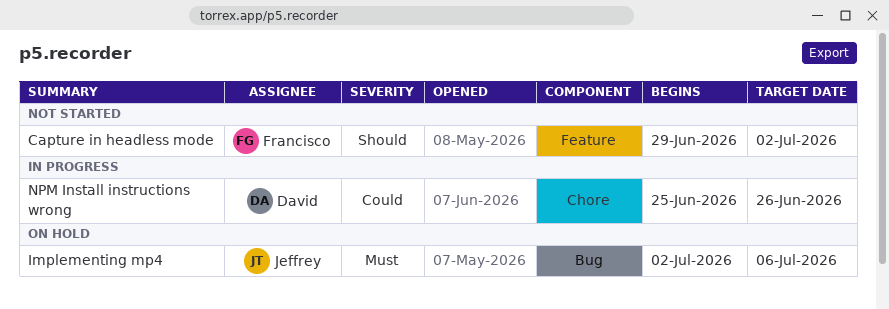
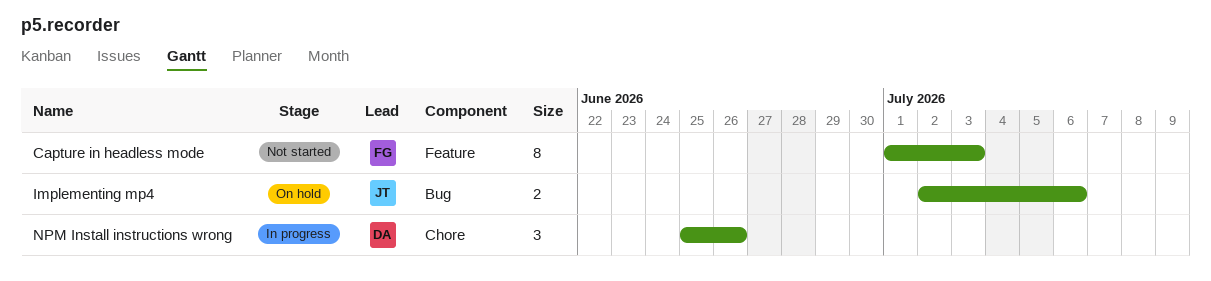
Capture in headless mode, start: Jun 29 -> Jul 1
Capture in headless mode, due: Jul 2 -> Jul 3

